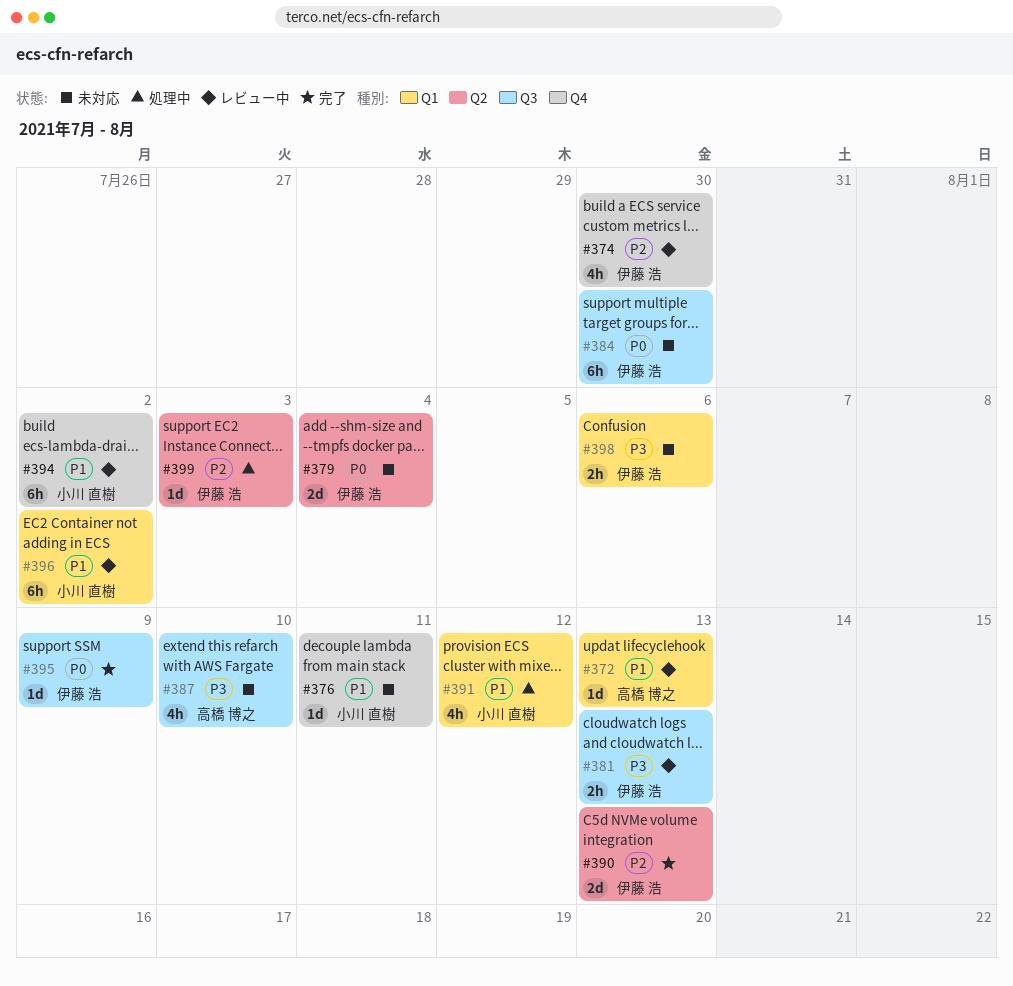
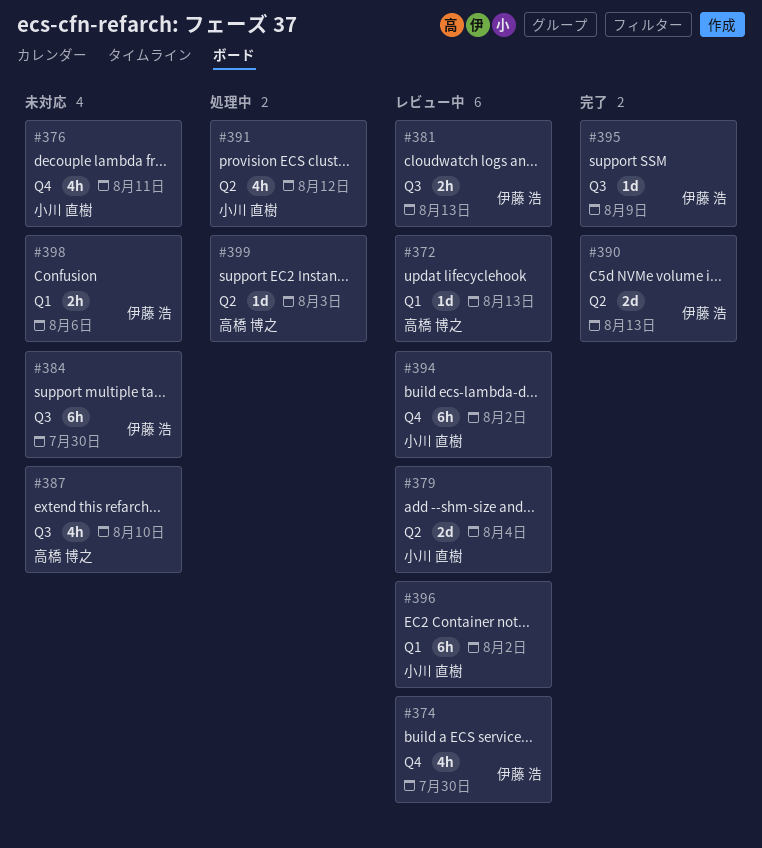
#376, estimate: 1d -> 4h
#379, status: 未対応 -> レビュー中
#379, owner: 伊藤 浩 -> 小川 直樹
#391, label: Q1 -> Q2
#399, owner: 伊藤 浩 -> 高橋 博之

